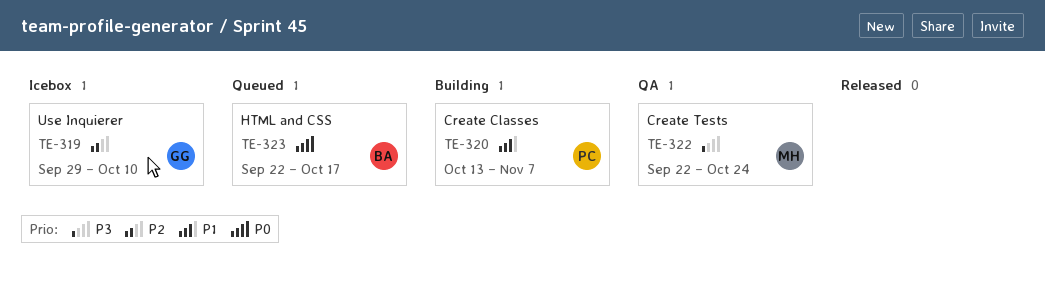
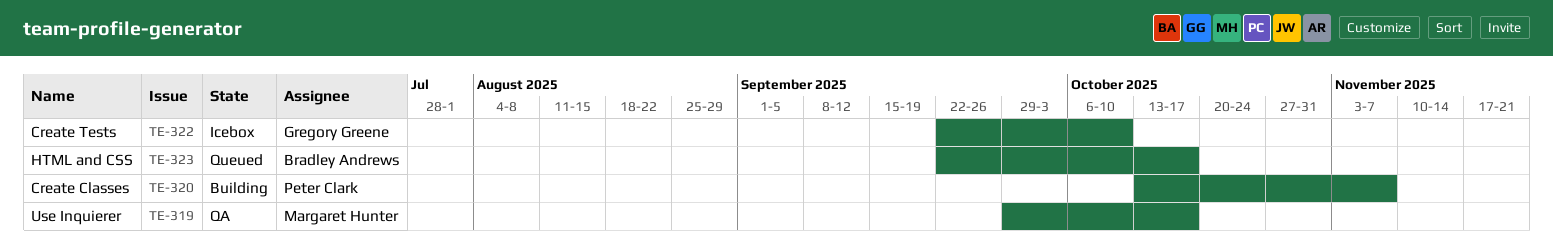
TE-319, status: Icebox -> QA
TE-319, owner: Gregory Greene -> Margaret Hunter
TE-319, due: Oct 10 -> Oct 17
TE-322, status: QA -> Icebox
TE-322, owner: Margaret Hunter -> Gregory Greene
TE-322, due: Oct 24 -> Oct 10

